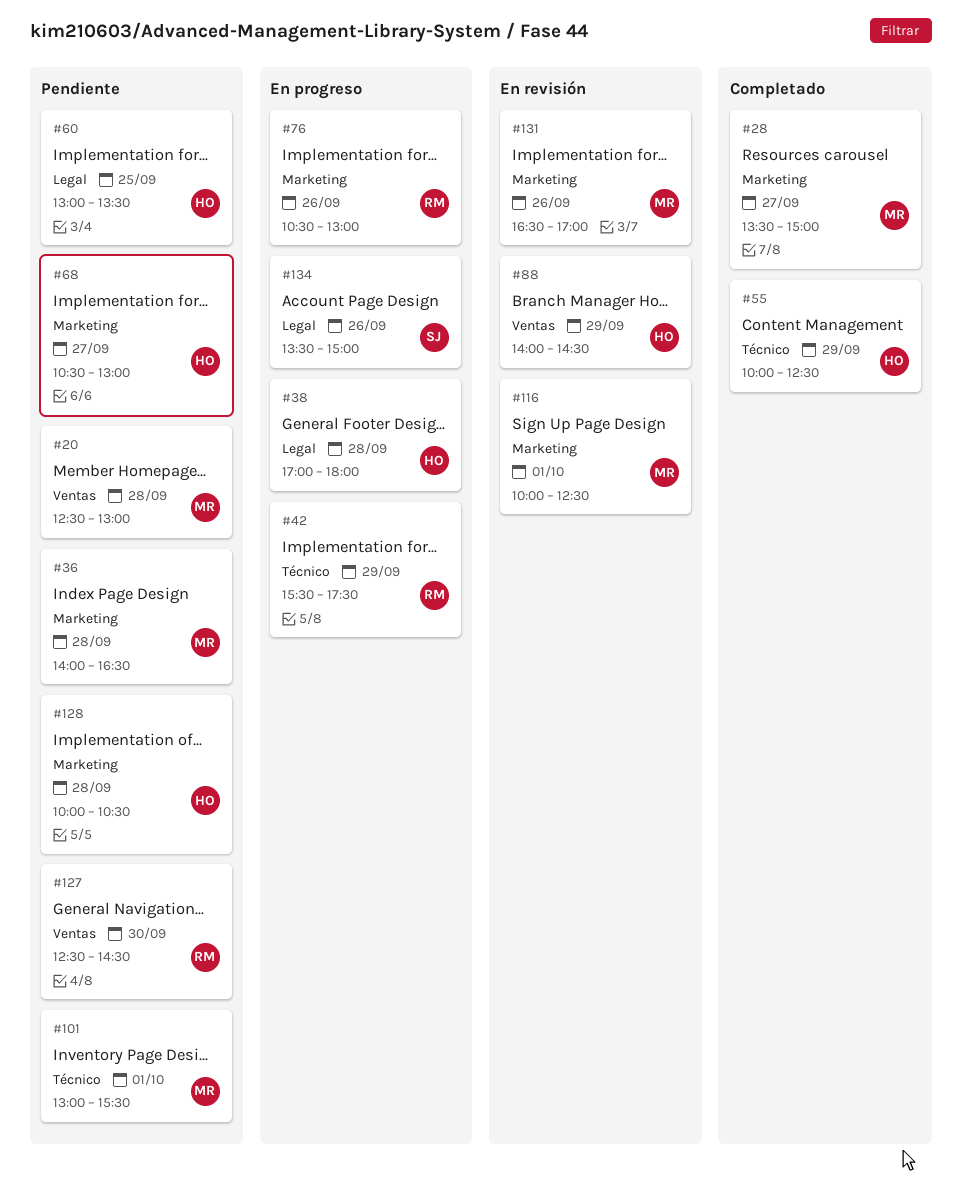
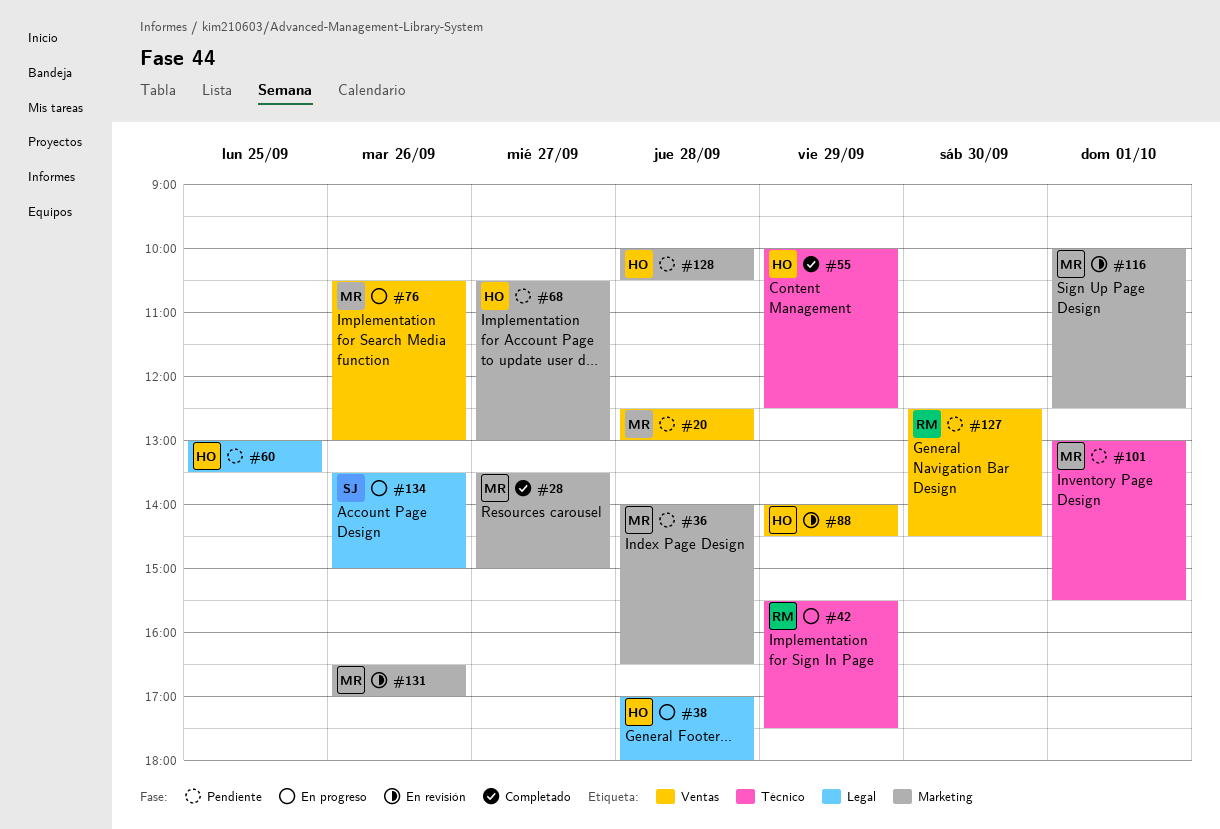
#76, owner: RM -> MR
#76, label: Marketing -> Ventas

